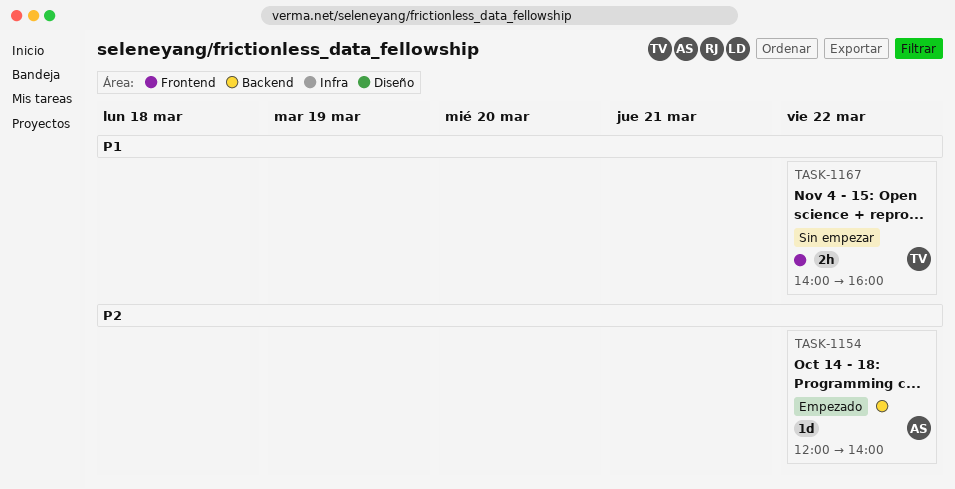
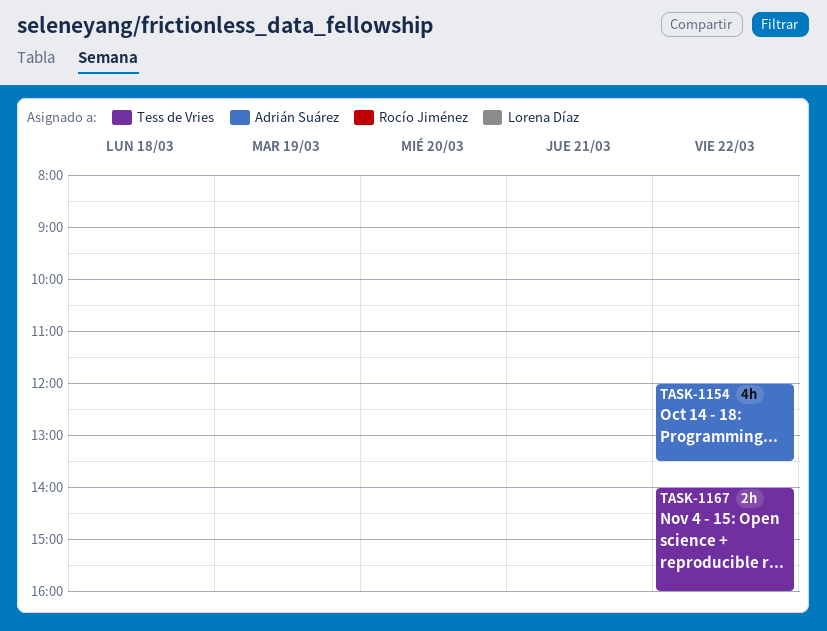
TASK-1154, estimate: 1d -> 4h
TASK-1154, ends: 14:00 -> 13:30

